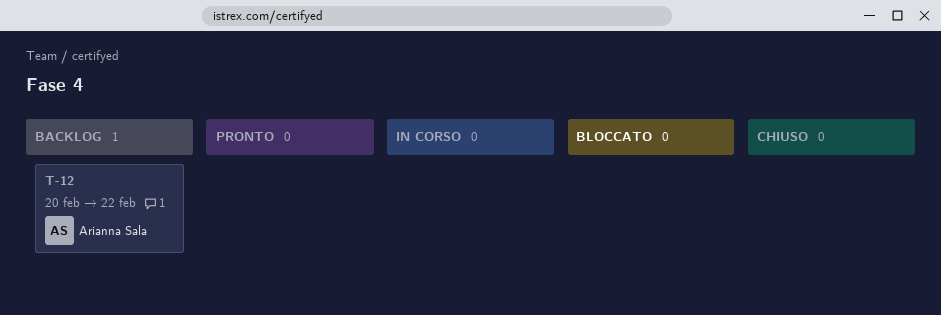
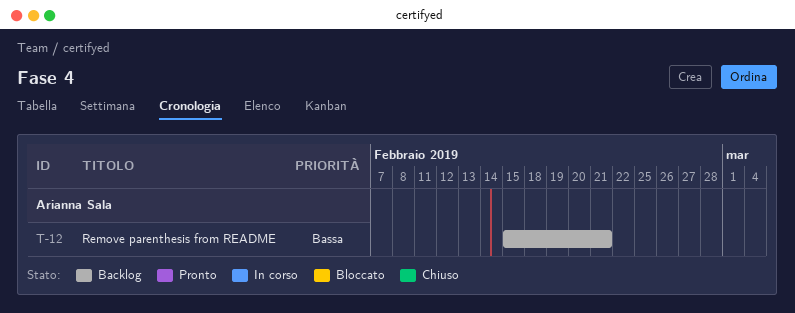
T-12, start: Feb 20 -> Feb 15
T-12, due: Feb 22 -> Feb 21

